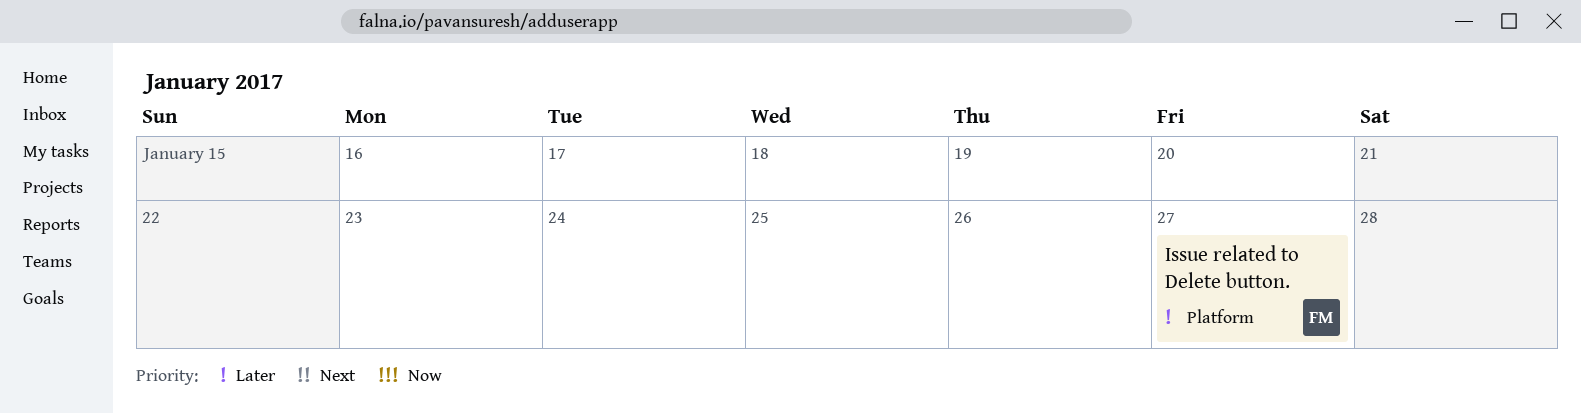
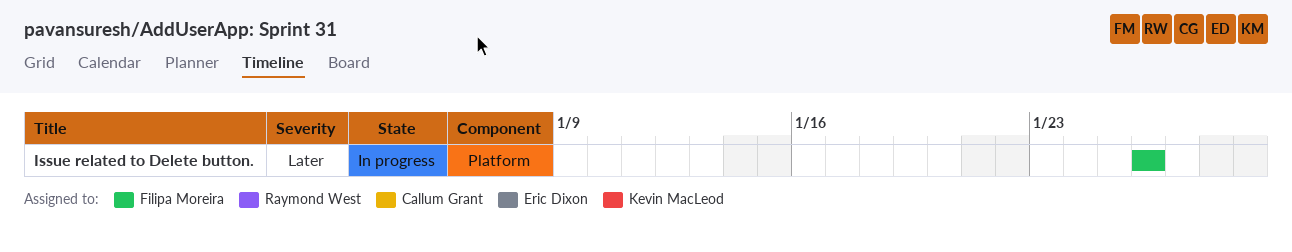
Issue related to Delete button., due: Jan 27 -> Jan 26

